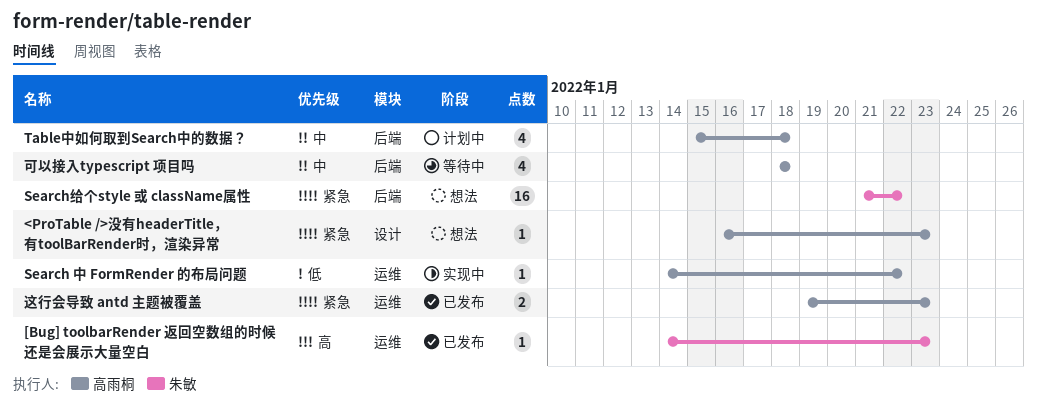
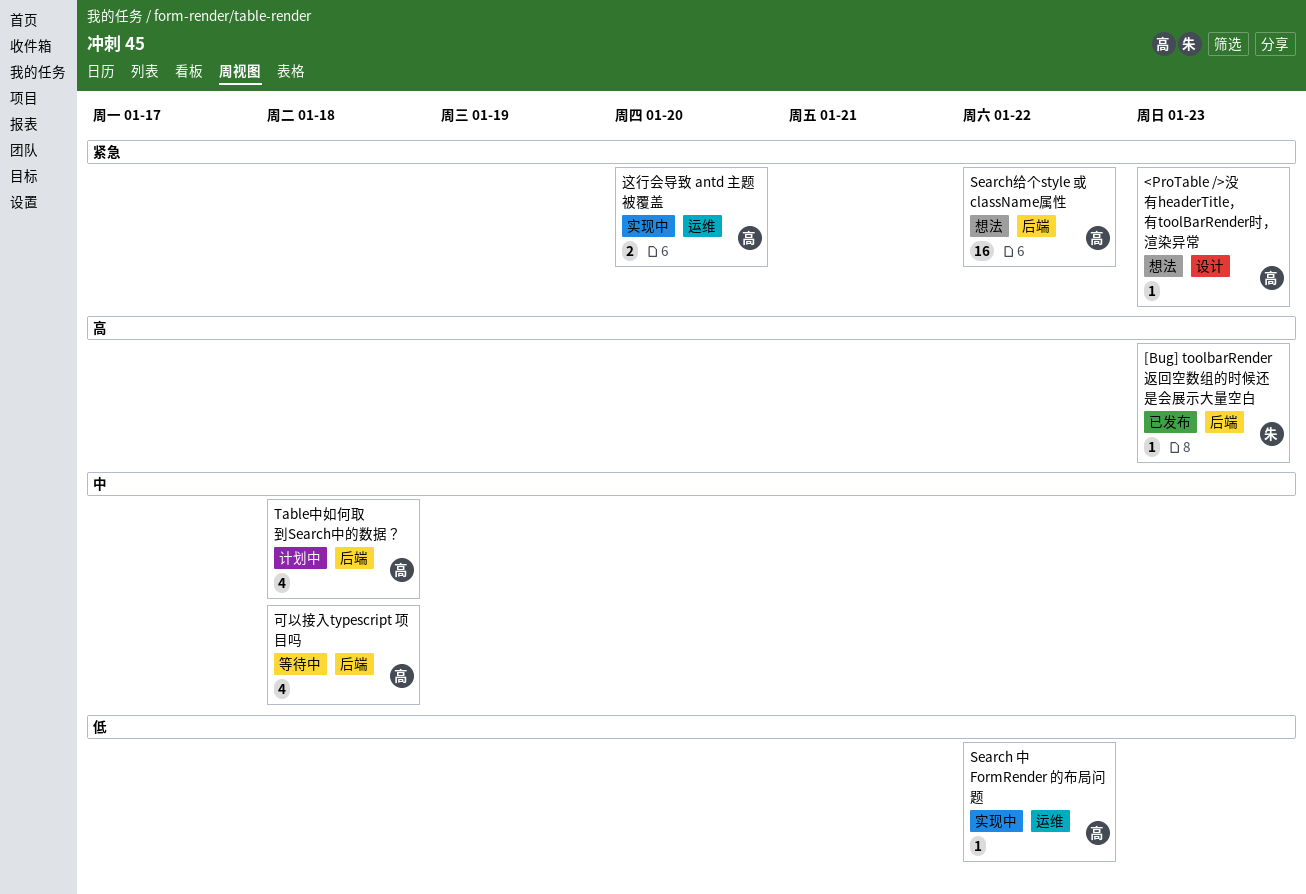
[Bug] toolbarRender 返回空数组的时候还是会展示大量空白, label: 运维 -> 后端
Search给个style 或 className属性, owner: 朱敏 -> 高雨桐
这行会导致 antd 主题被覆盖, status: 已发布 -> 实现中
这行会导致 antd 主题被覆盖, due: Jan 23 -> Jan 20

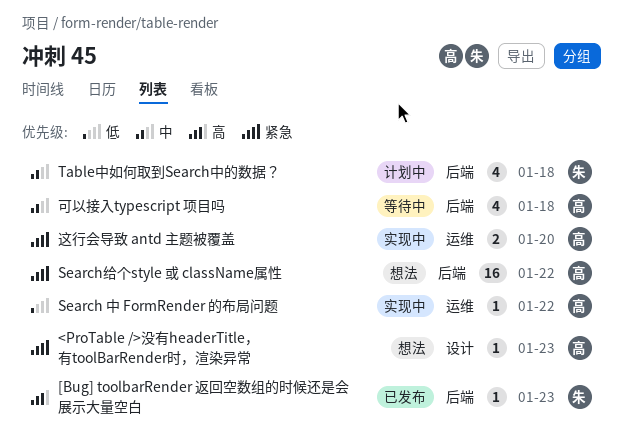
Table中如何取到Search中的数据？, owner: 高 -> 朱

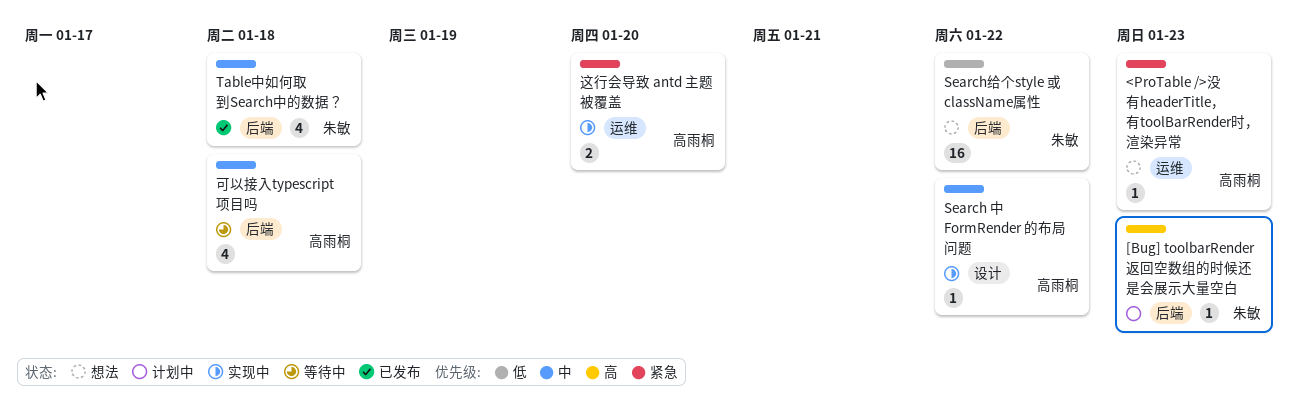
<ProTable />没有headerTitle，有toolBarRender时，渲染异常, label: 设计 -> 运维
[Bug] toolbarRender 返回空数组的时候还是会展示大量空白, status: 已发布 -> 计划中
Search 中 FormRender 的布局问题, priority: 低 -> 中
Search 中 FormRender 的布局问题, label: 运维 -> 设计
Search给个style 或 className属性, owner: 高雨桐 -> 朱敏
Search给个style 或 className属性, priority: 紧急 -> 低
Table中如何取到Search中的数据？, status: 计划中 -> 已发布

